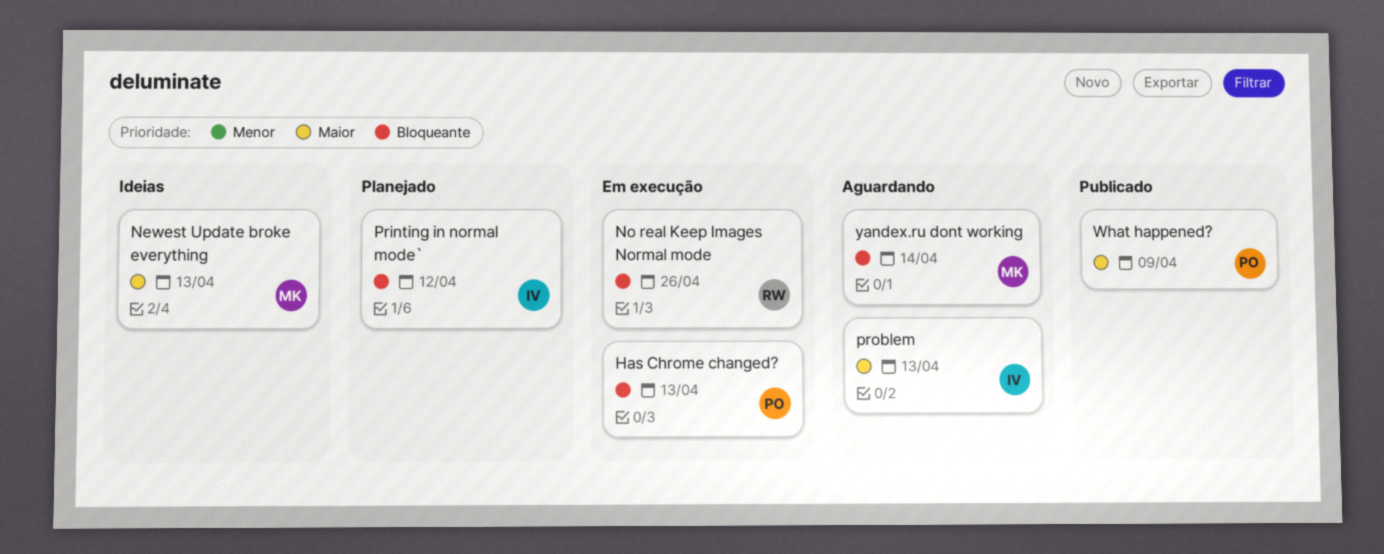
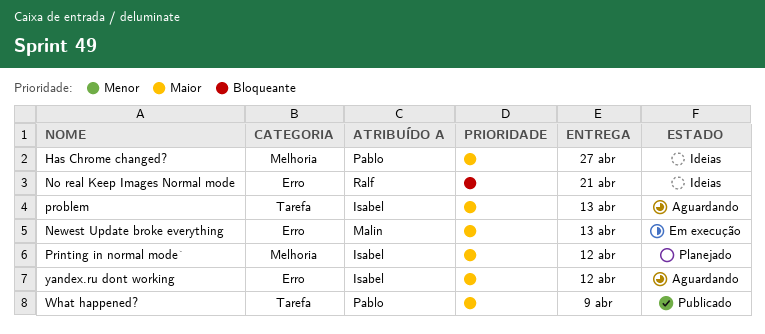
Has Chrome changed?, status: Em execução -> Ideias
Has Chrome changed?, priority: Bloqueante -> Maior
Has Chrome changed?, due: Apr 13 -> Apr 27
Newest Update broke everything, status: Ideias -> Em execução
No real Keep Images Normal mode, status: Em execução -> Ideias
No real Keep Images Normal mode, due: Apr 26 -> Apr 21
Printing in normal mode`, priority: Bloqueante -> Maior
yandex.ru dont working, owner: Malin -> Isabel
yandex.ru dont working, priority: Bloqueante -> Maior
yandex.ru dont working, due: Apr 14 -> Apr 12

